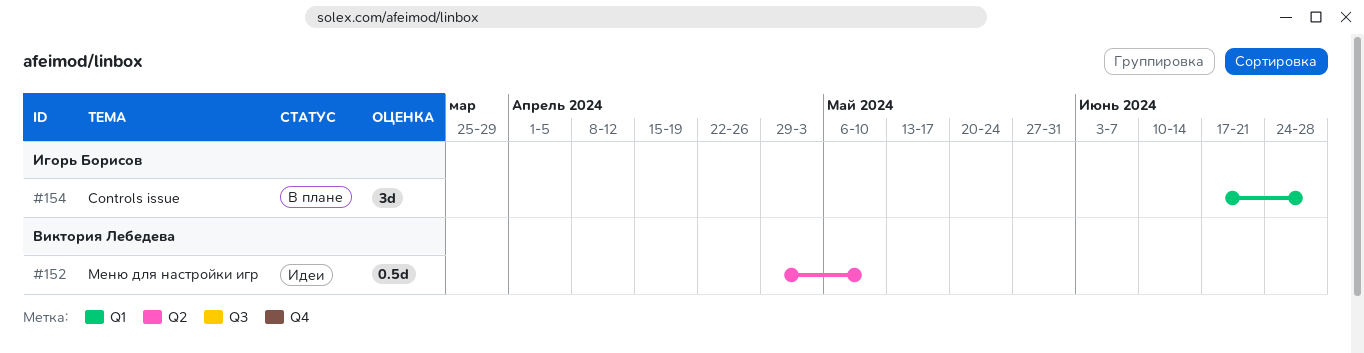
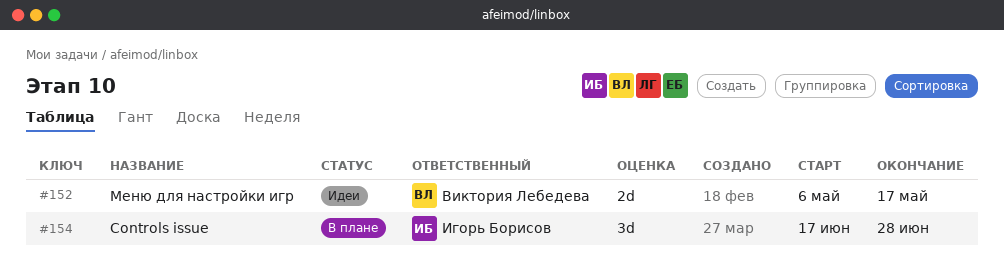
#152, estimate: 0.5d -> 2d
#152, start: Apr 29 -> May 6
#152, due: May 10 -> May 17

